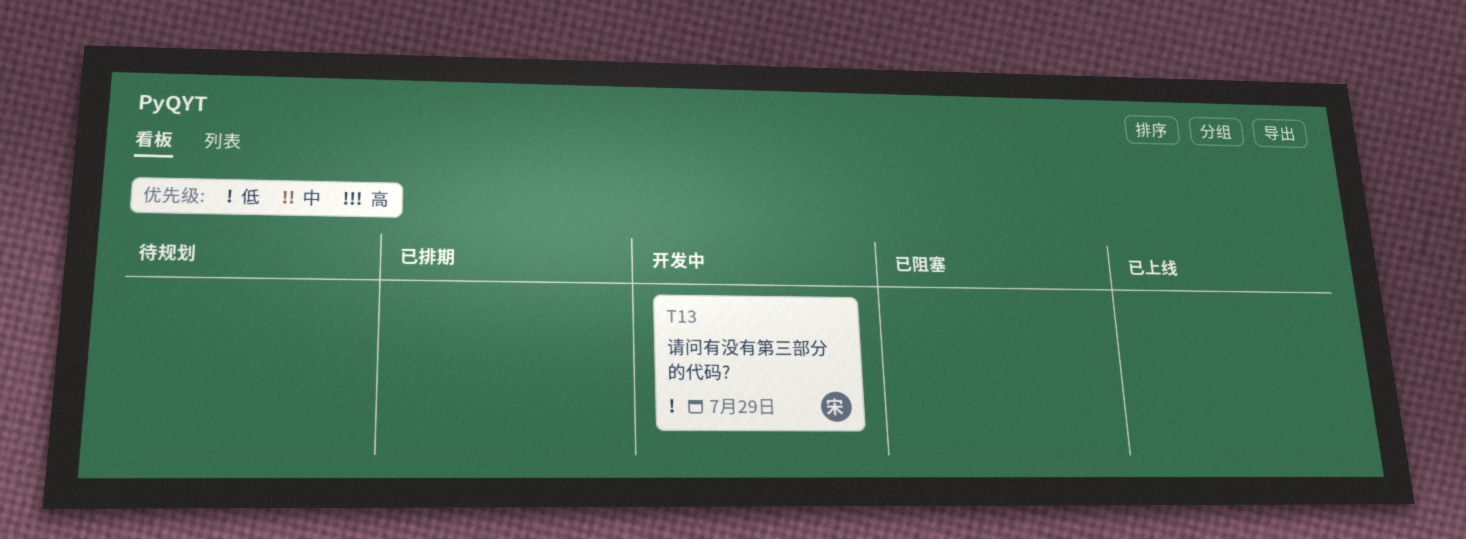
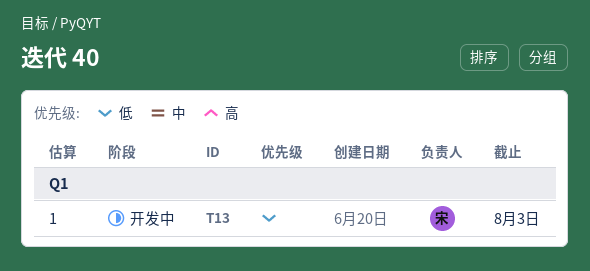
T13, due: Jul 29 -> Aug 3

